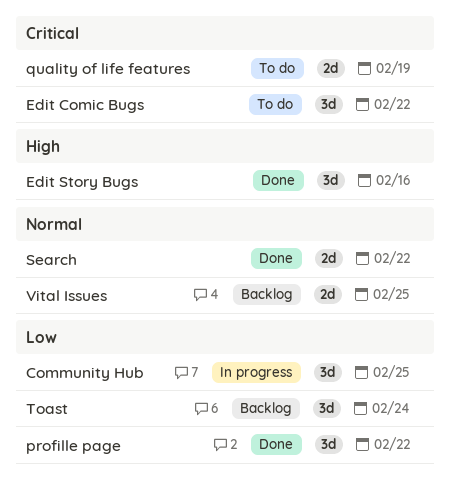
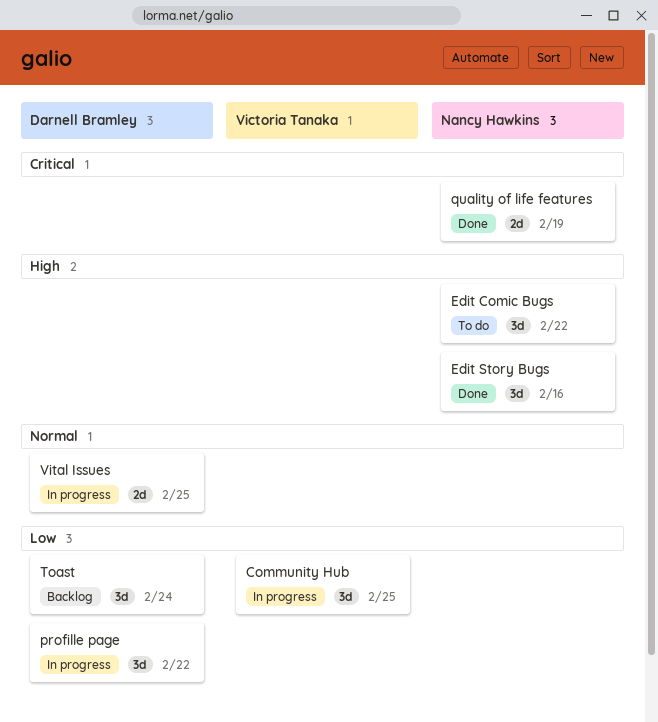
Edit Comic Bugs, priority: Critical -> High
profille page, status: Done -> In progress
quality of life features, status: To do -> Done
Search: present -> none
Vital Issues, status: Backlog -> In progress

